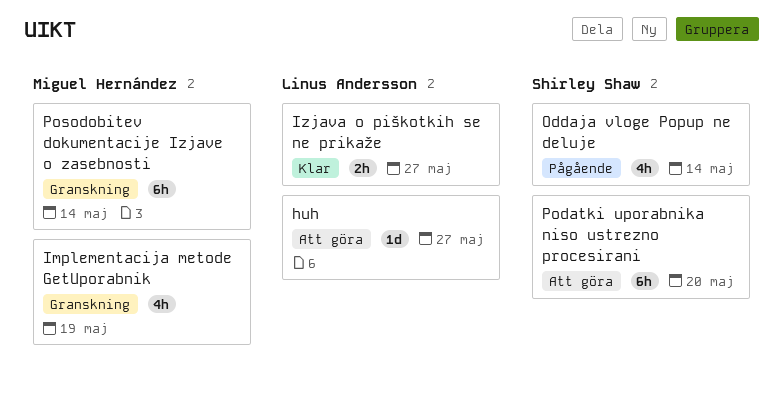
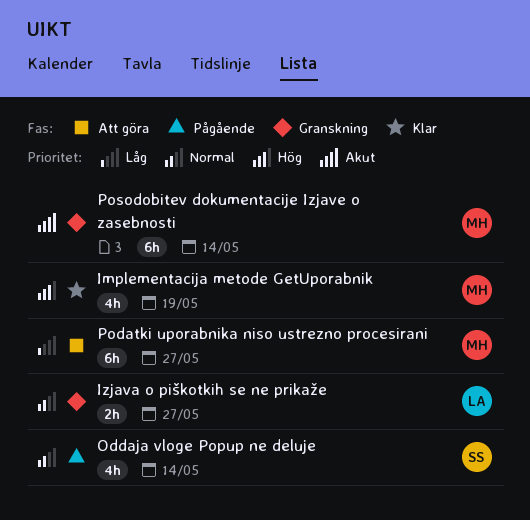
huh: present -> none
Implementacija metode GetUporabnik, status: Granskning -> Klar
Izjava o piškotkih se ne prikaže, status: Klar -> Granskning
Podatki uporabnika niso ustrezno procesirani, owner: Shirley Shaw -> Miguel Hernández
Podatki uporabnika niso ustrezno procesirani, due: May 20 -> May 27

